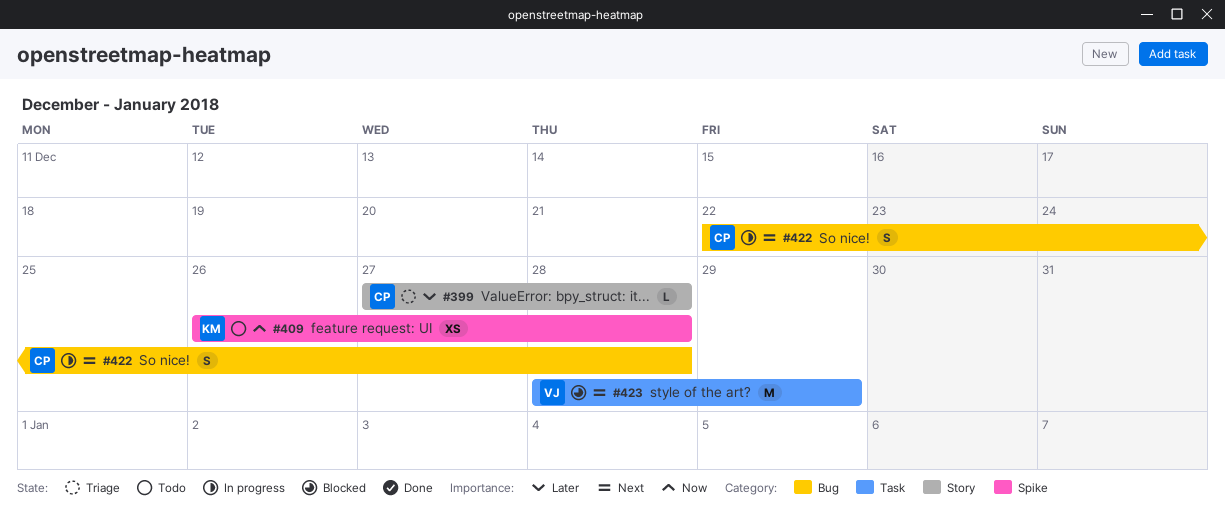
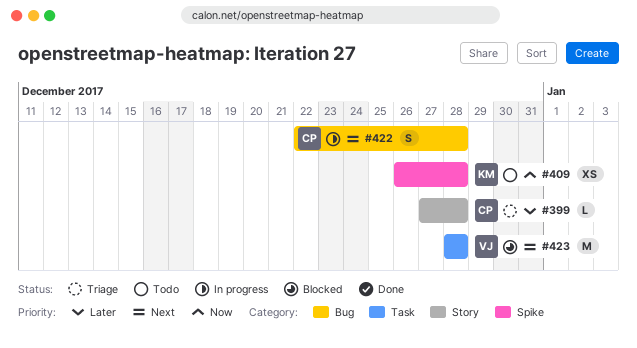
#423, due: Dec 29 -> Dec 28

